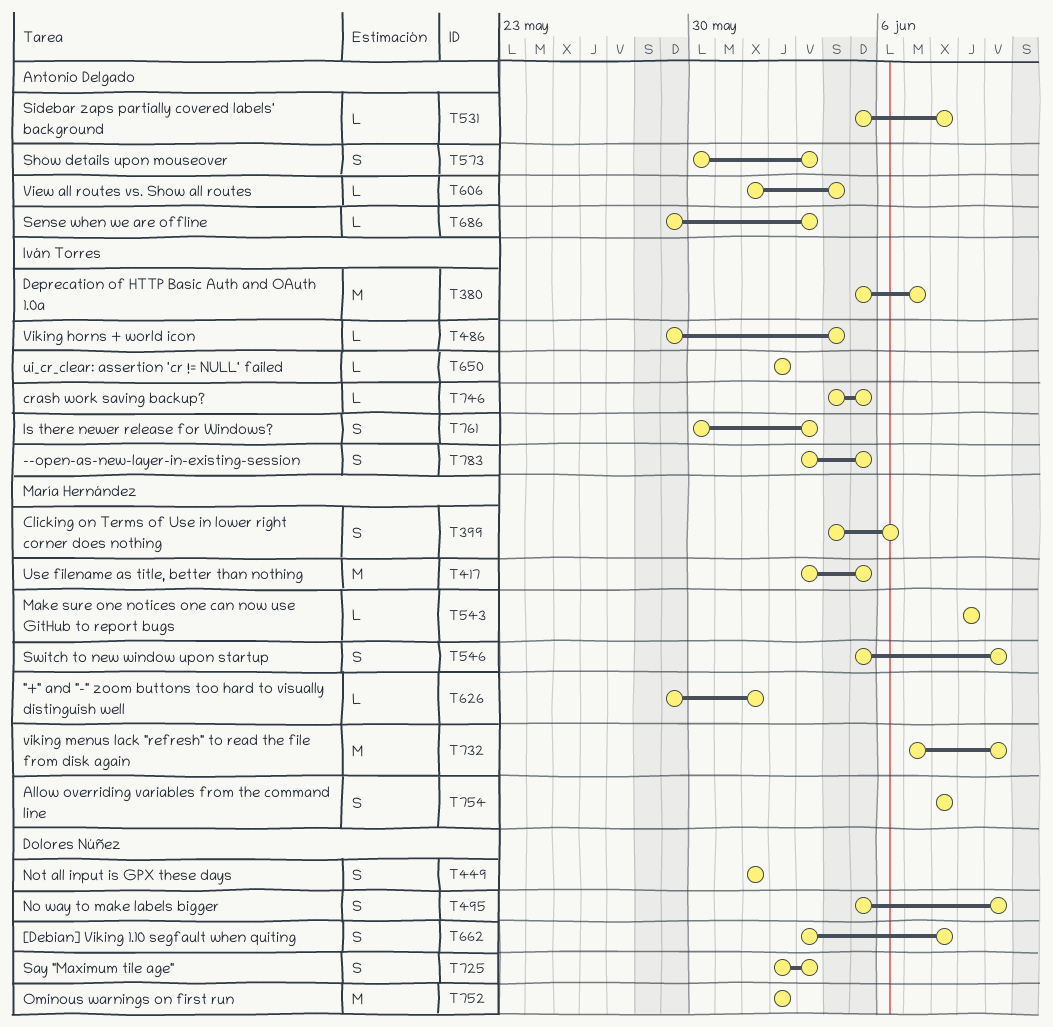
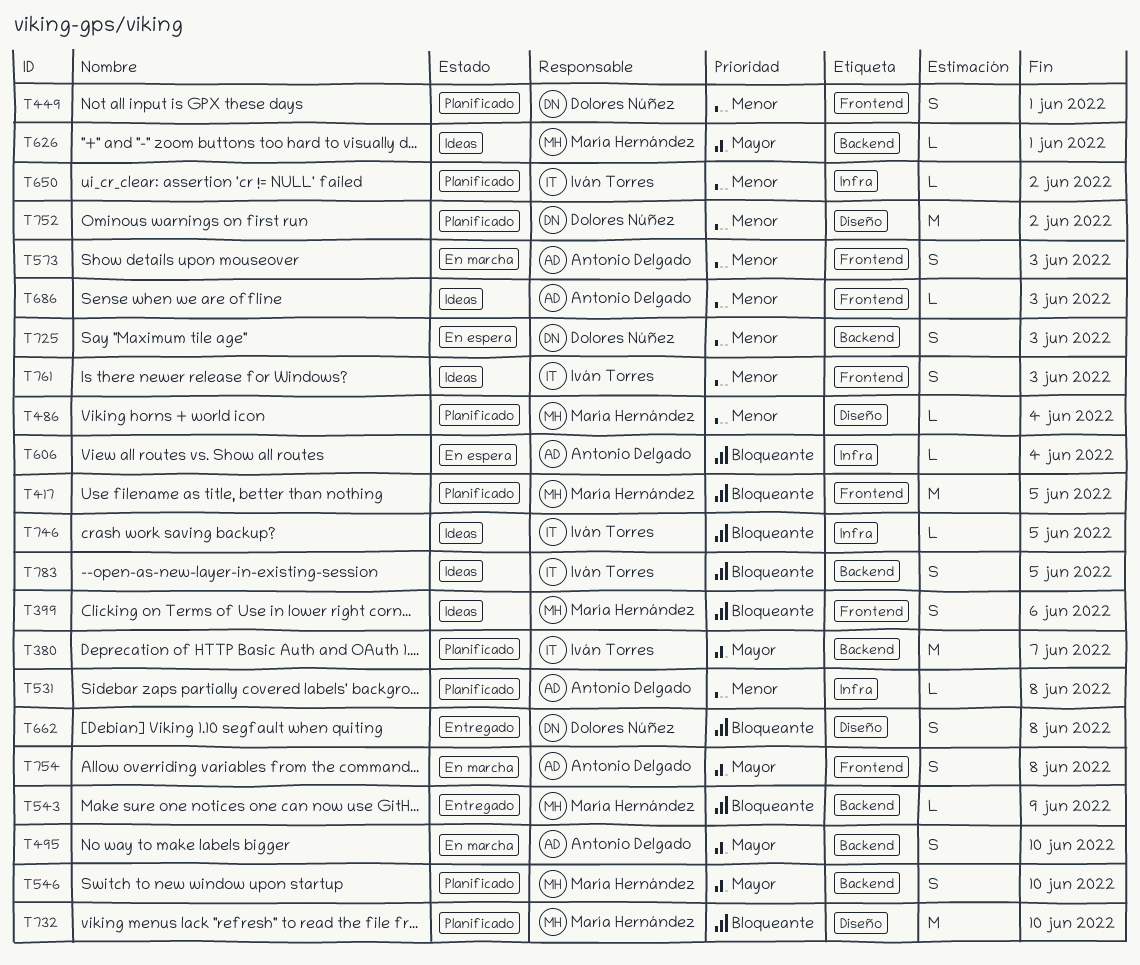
T486, owner: Iván Torres -> María Hernández
T495, owner: Dolores Núñez -> Antonio Delgado
T754, owner: María Hernández -> Antonio Delgado

